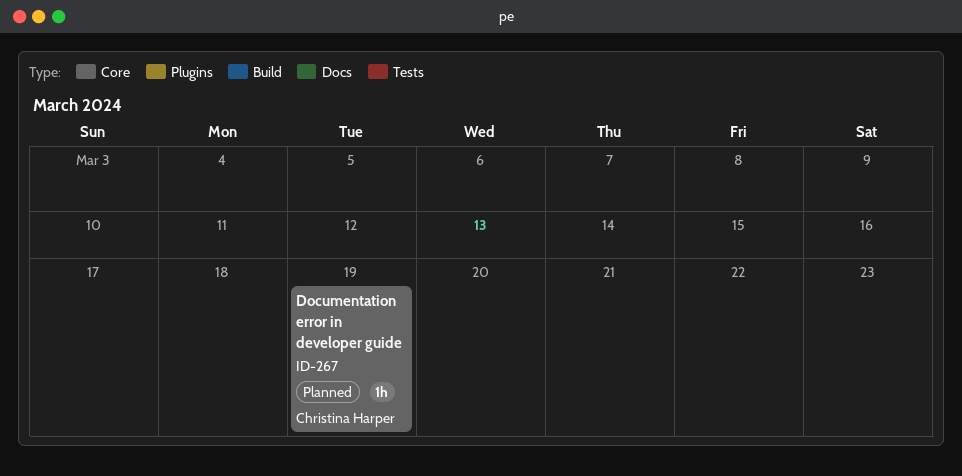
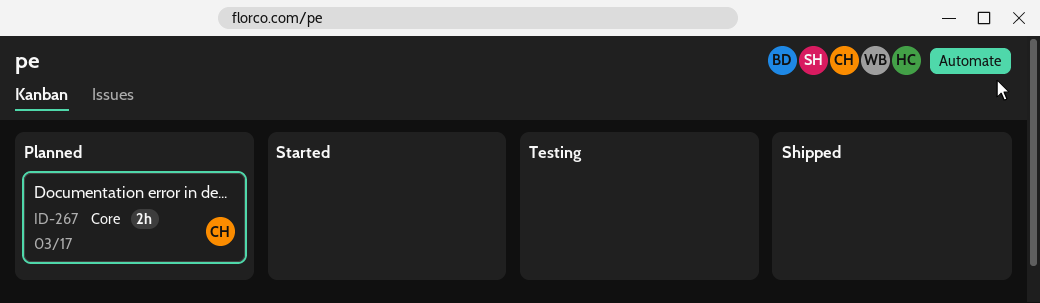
ID-267, estimate: 1h -> 2h
ID-267, due: Mar 19 -> Mar 17

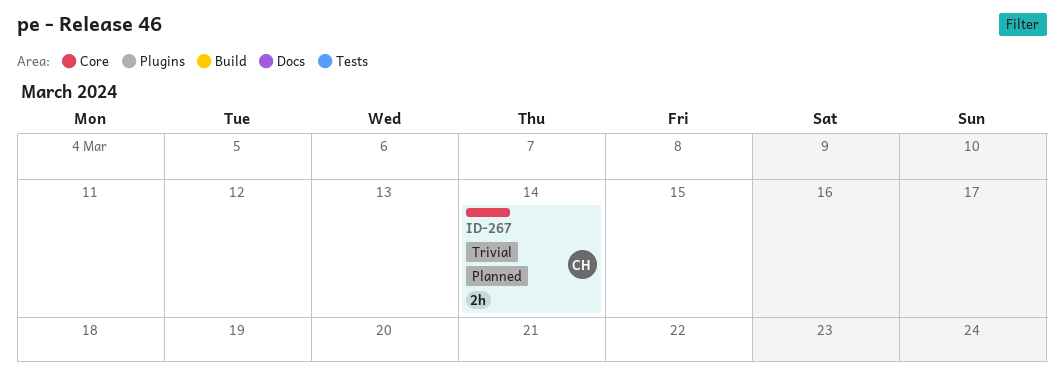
ID-267, due: Mar 17 -> Mar 14

